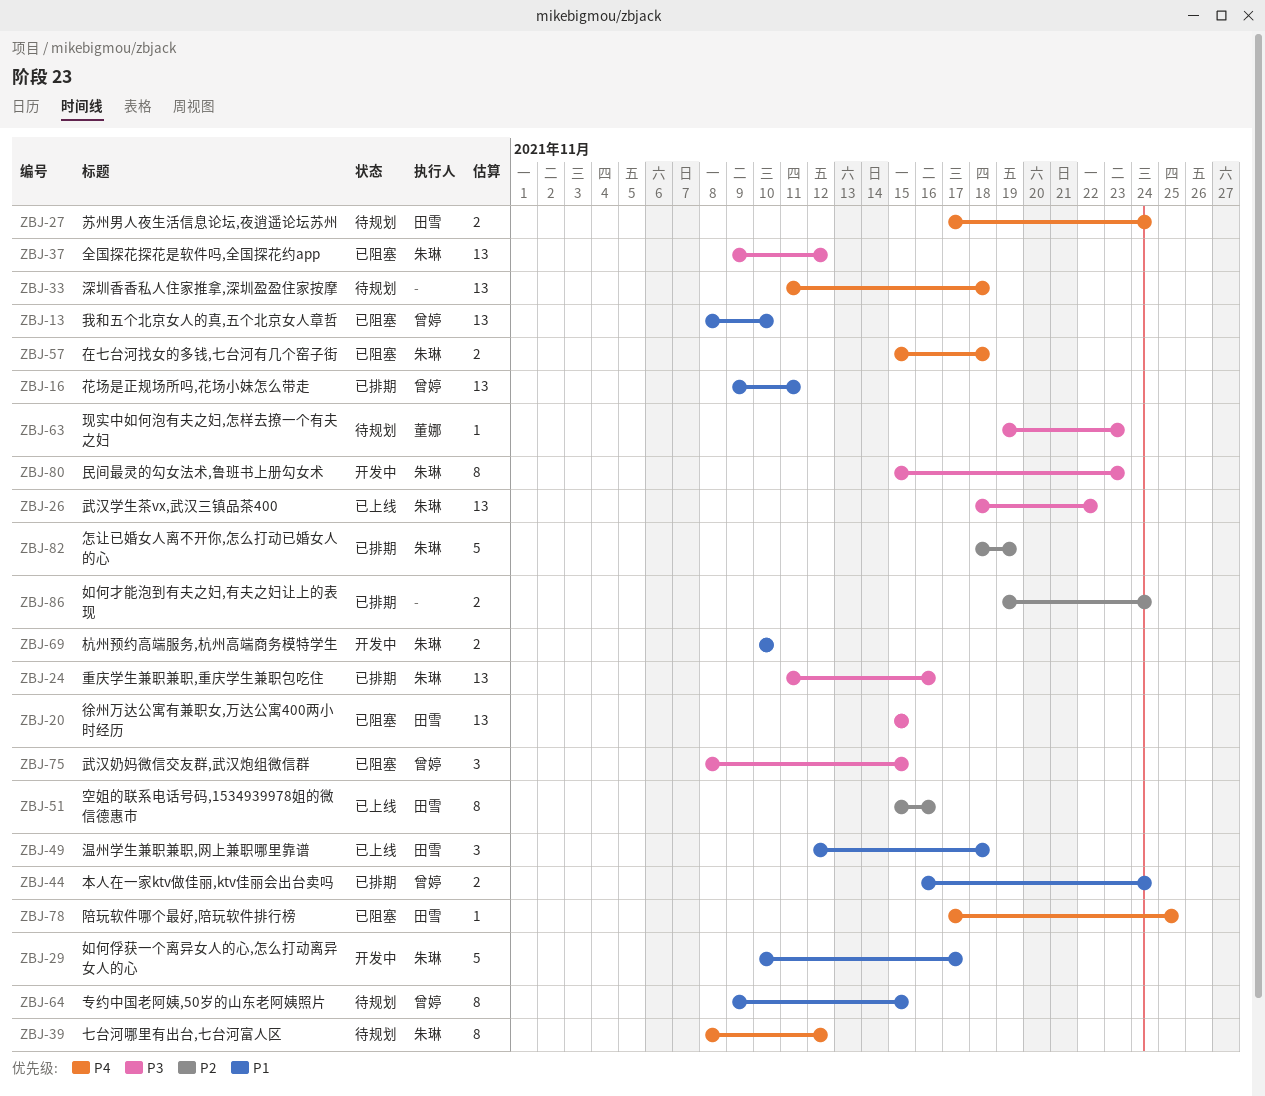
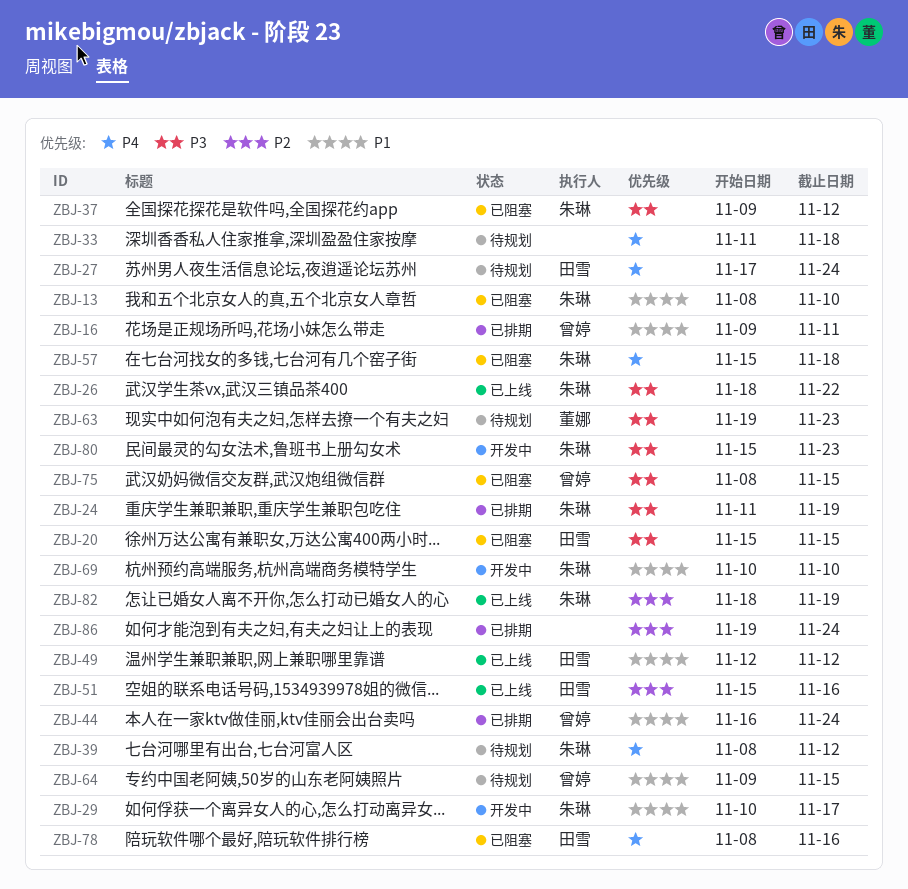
ZBJ-13, owner: 曾婷 -> 朱琳
ZBJ-24, due: Nov 16 -> Nov 19
ZBJ-49, due: Nov 18 -> Nov 12
ZBJ-78, start: Nov 17 -> Nov 8
ZBJ-78, due: Nov 25 -> Nov 16
ZBJ-82, status: 已排期 -> 已上线

